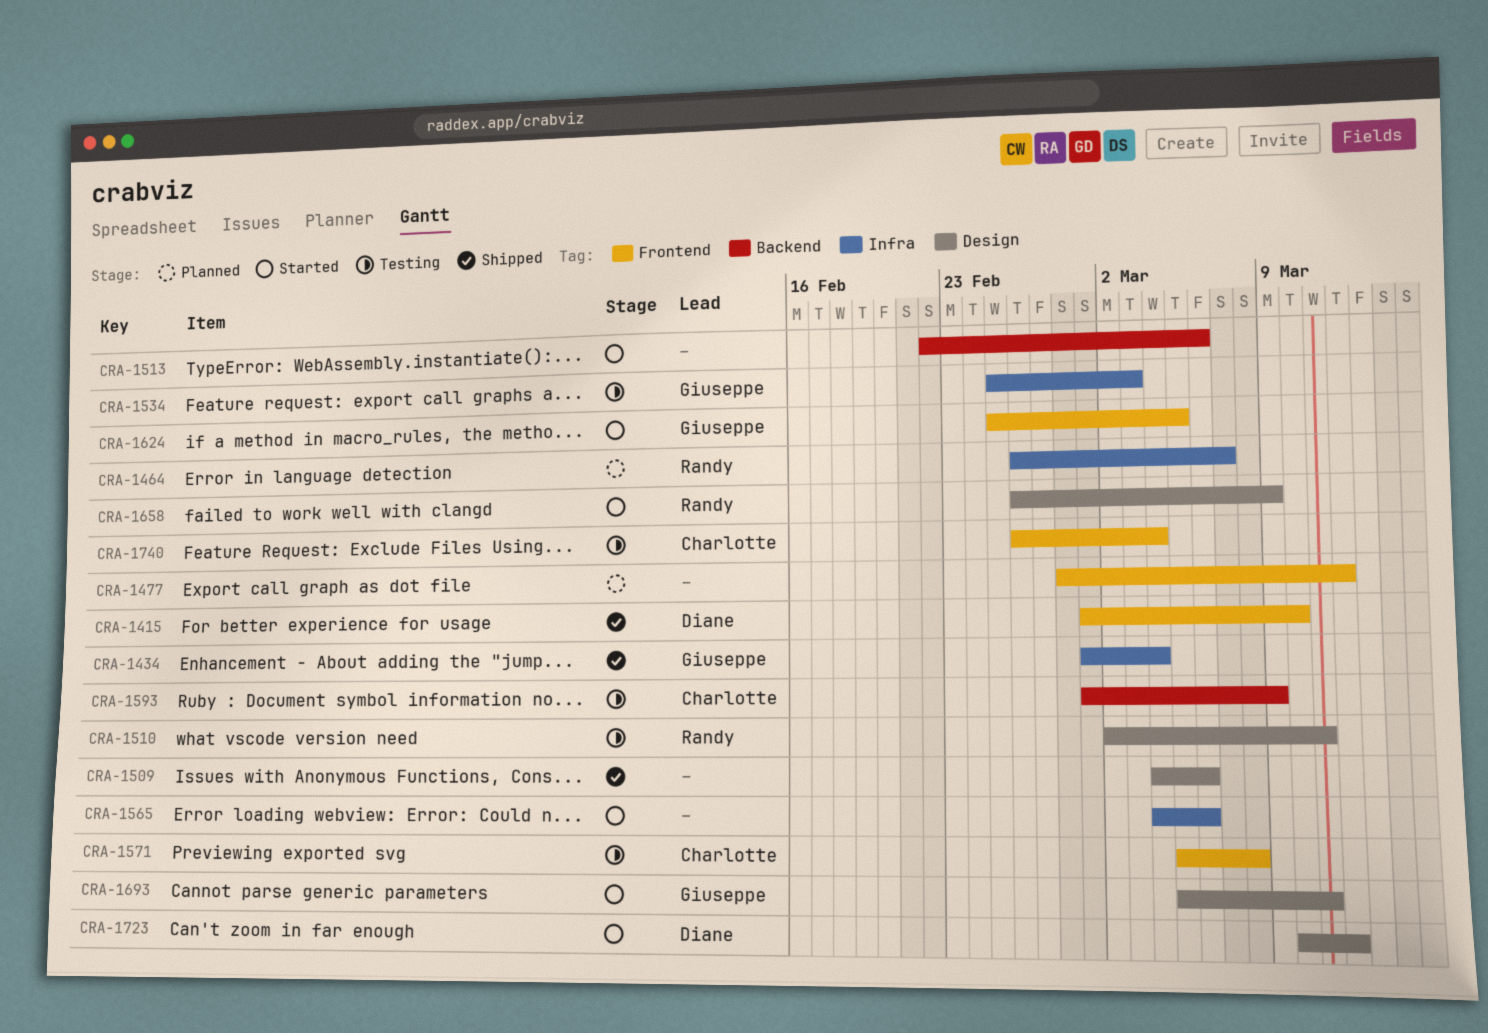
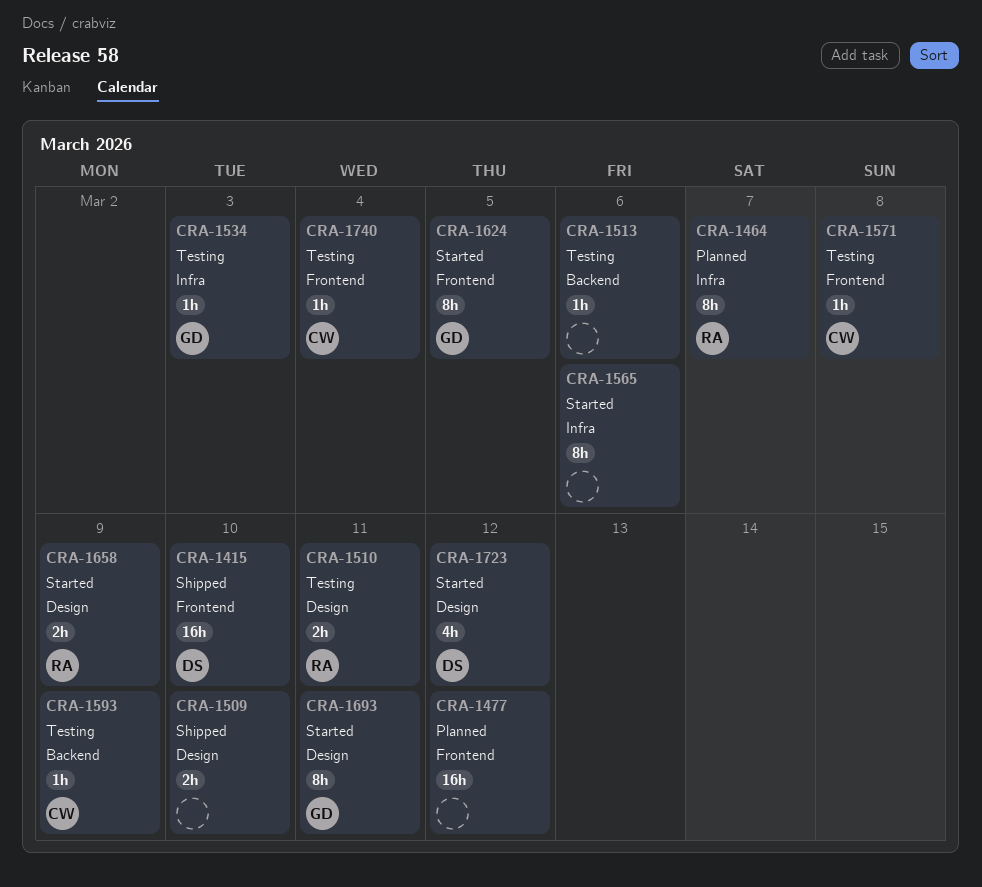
CRA-1434: present -> none
CRA-1509, due: Mar 6 -> Mar 10
CRA-1513, status: Started -> Testing

